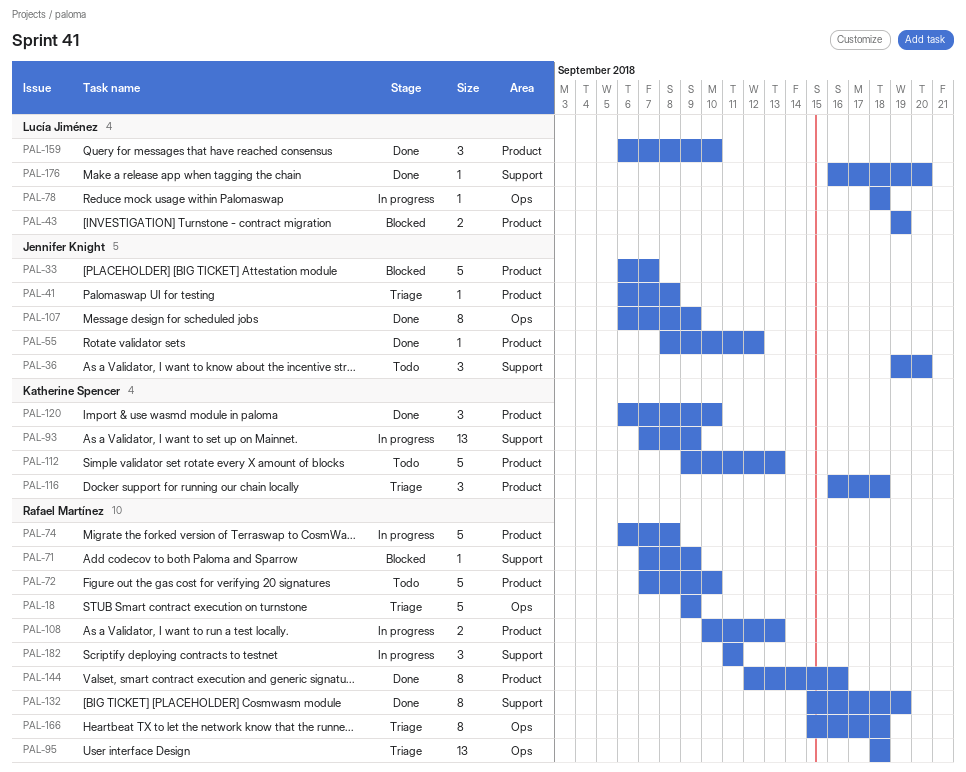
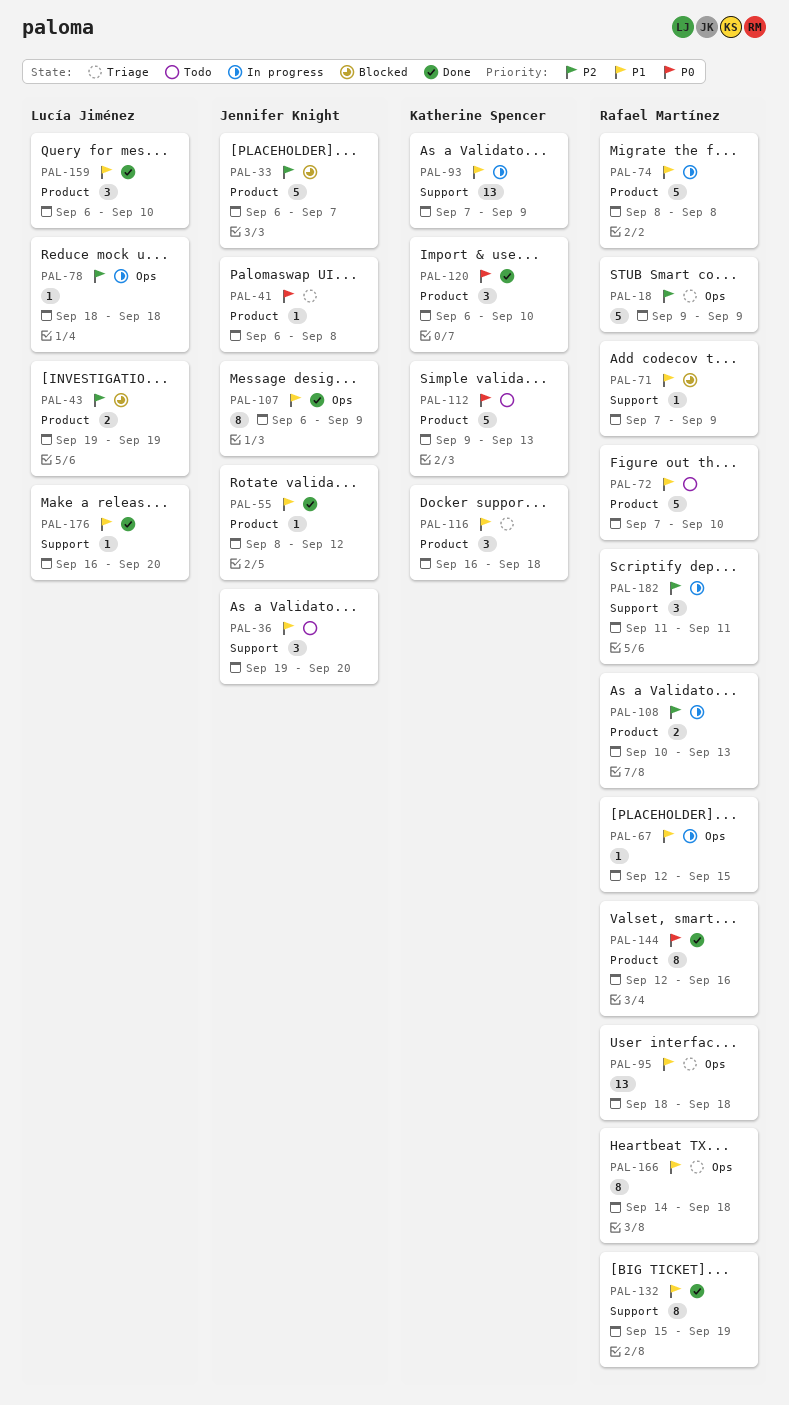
PAL-67: none -> present
PAL-74, start: Sep 6 -> Sep 8
PAL-166, start: Sep 15 -> Sep 14

